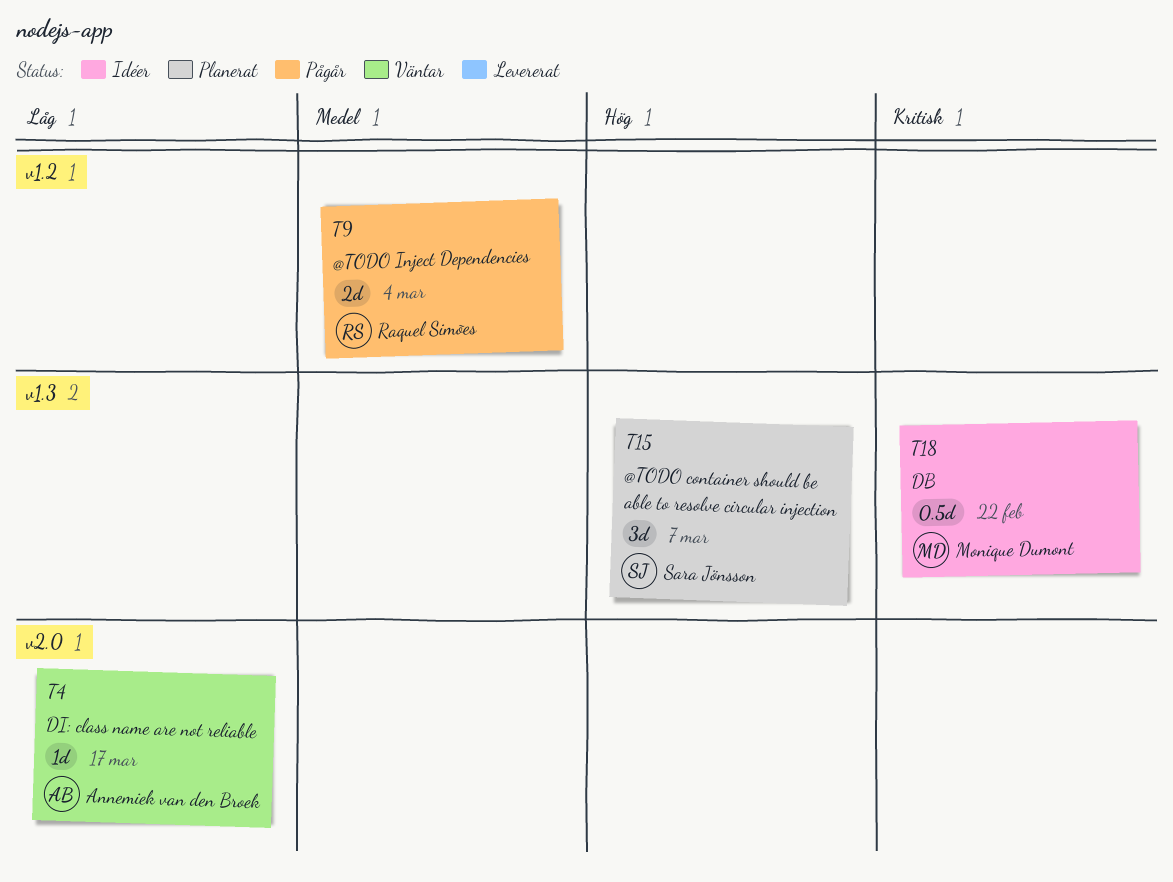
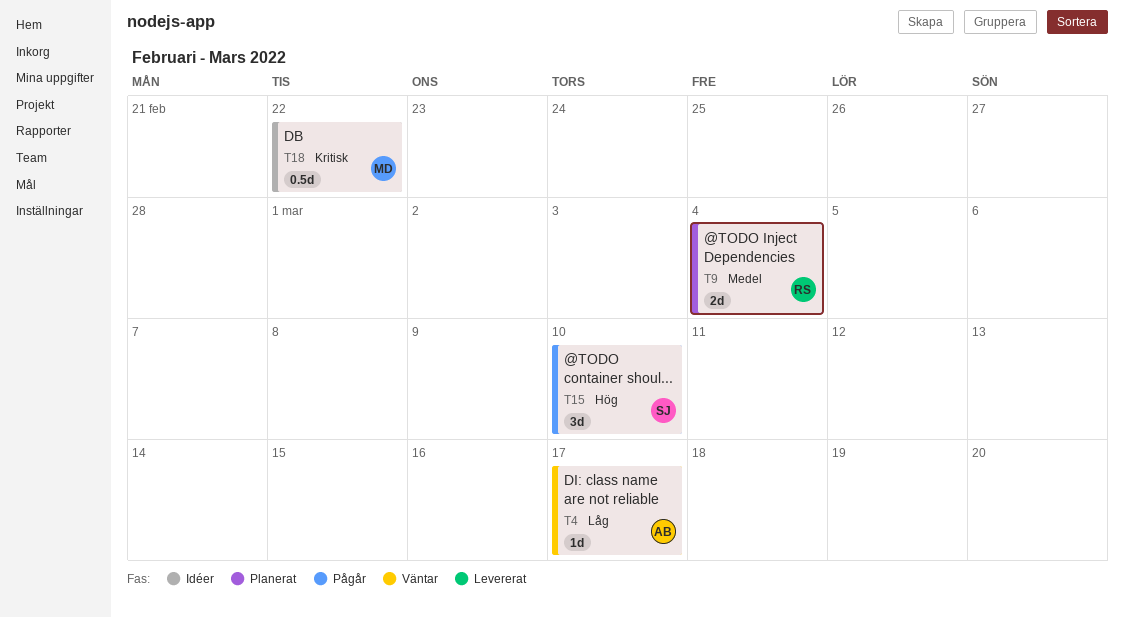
T9, status: Pågår -> Planerat
T15, status: Planerat -> Pågår
T15, due: Mar 7 -> Mar 10

